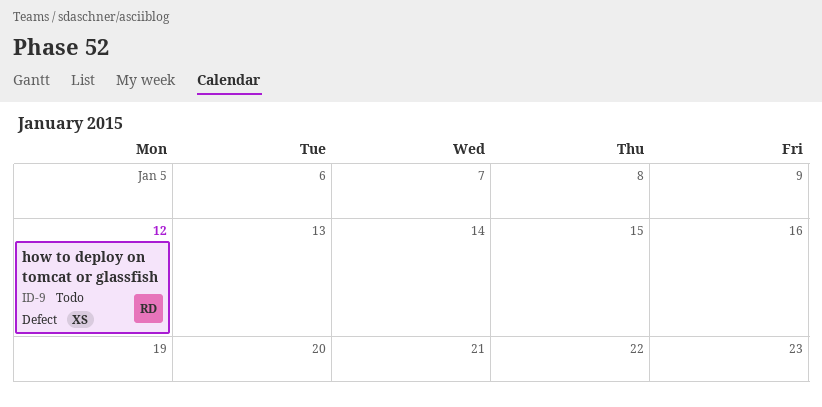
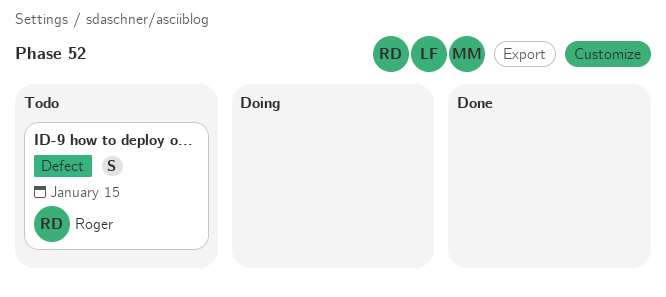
ID-9, estimate: XS -> S
ID-9, due: Jan 12 -> Jan 15

